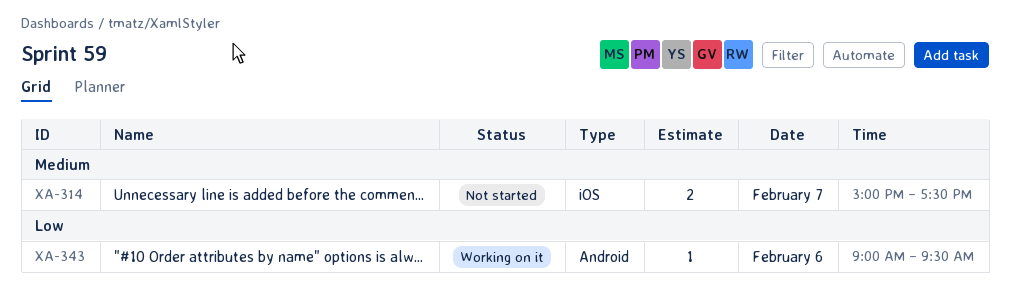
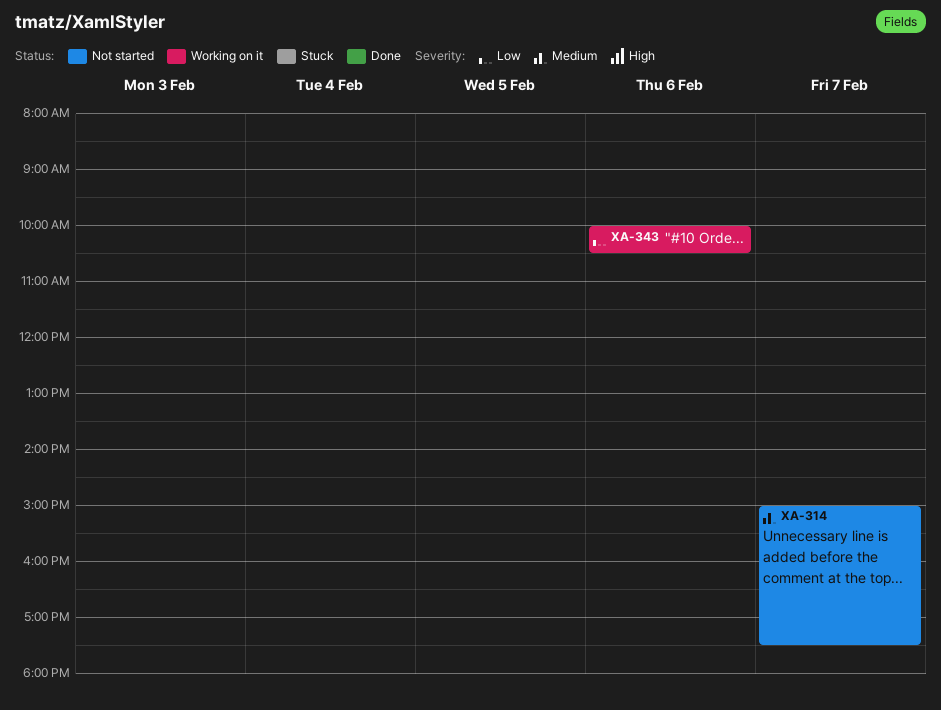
XA-343, begins: 09:00 -> 10:00
XA-343, ends: 09:30 -> 10:30

